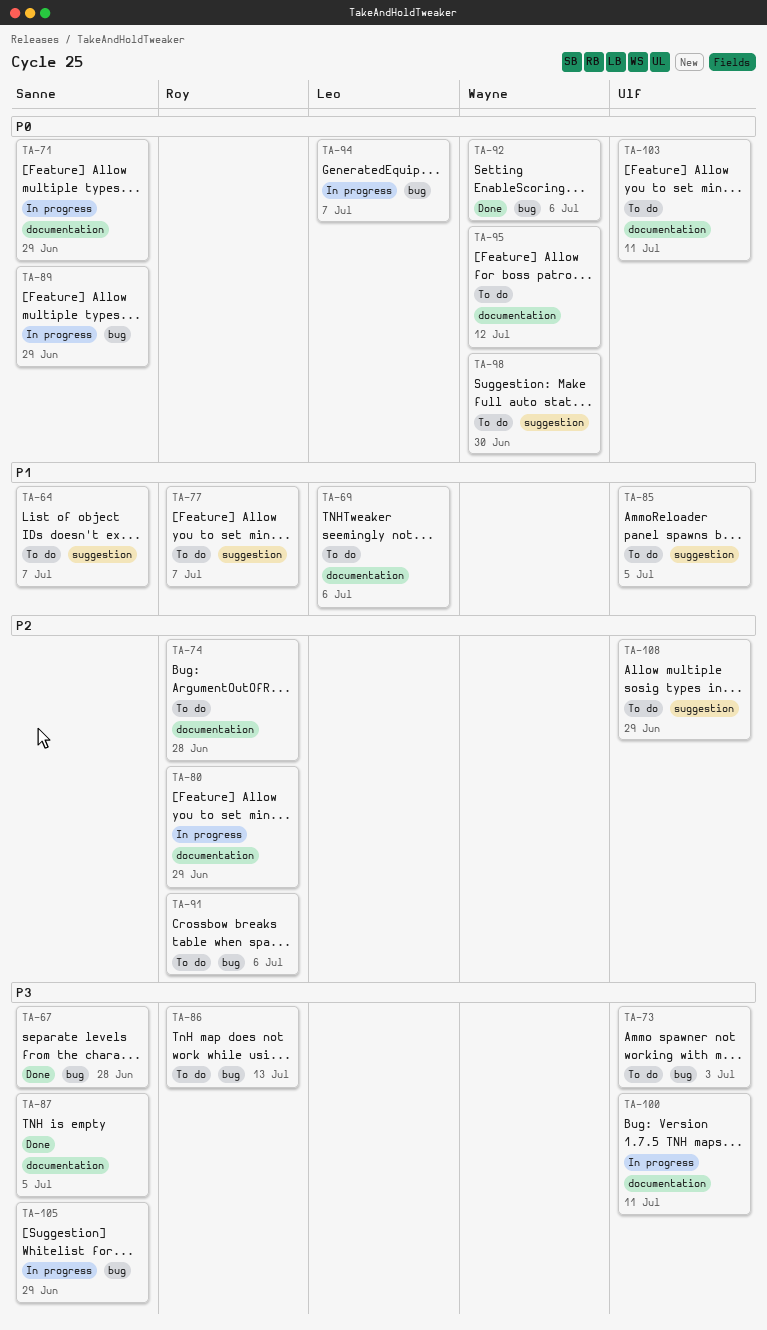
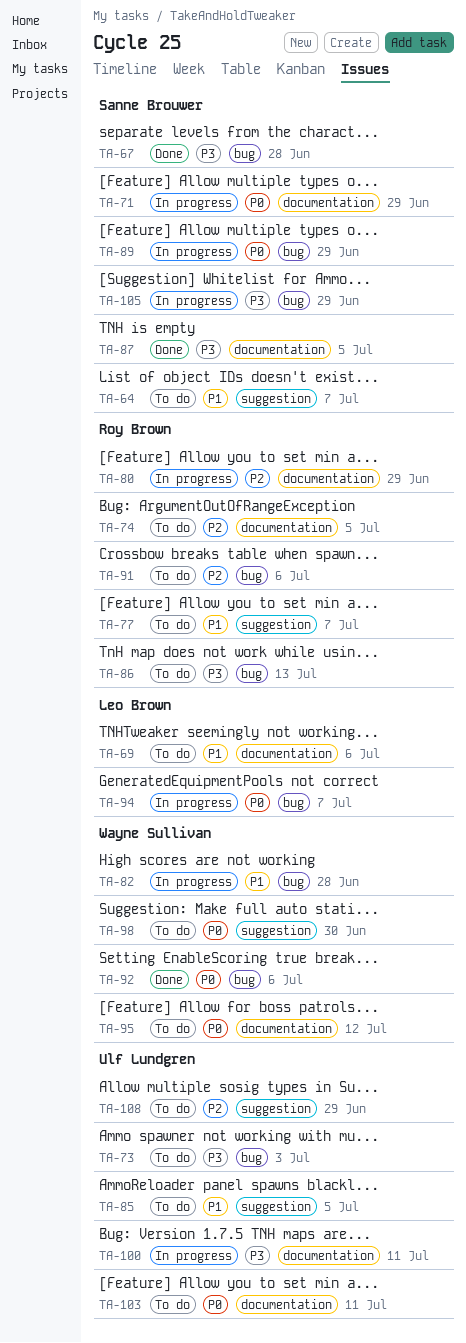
TA-74, due: Jun 28 -> Jul 5
TA-82: none -> present

